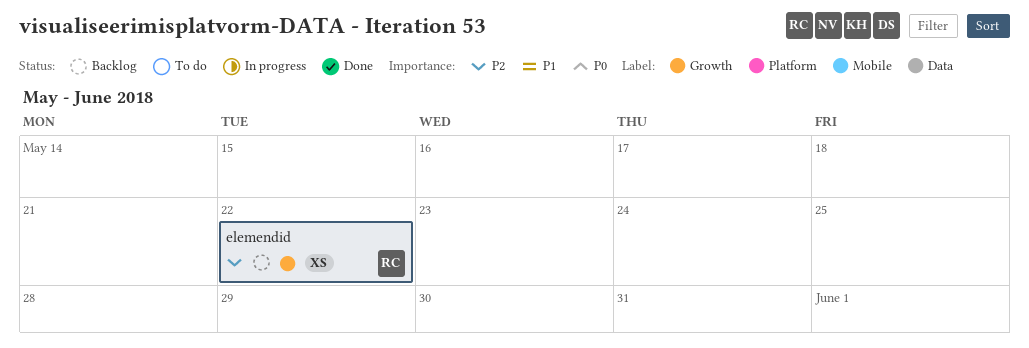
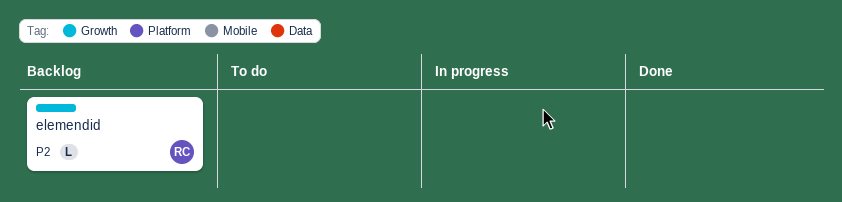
elemendid, estimate: XS -> L

